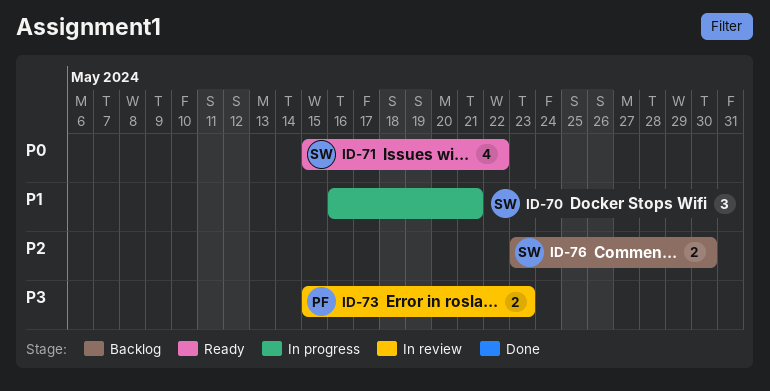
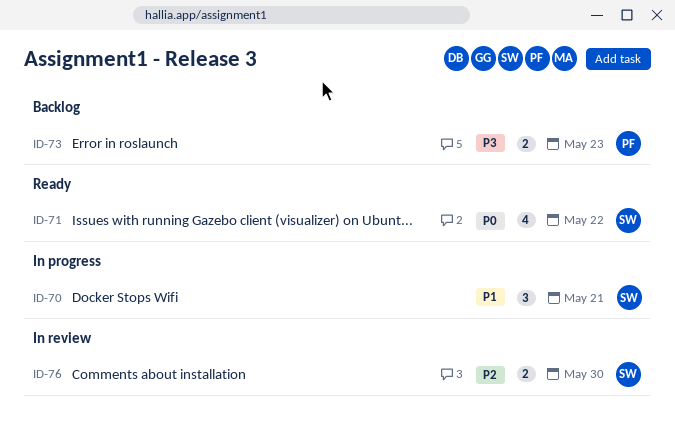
ID-73, status: In review -> Backlog
ID-76, status: Backlog -> In review

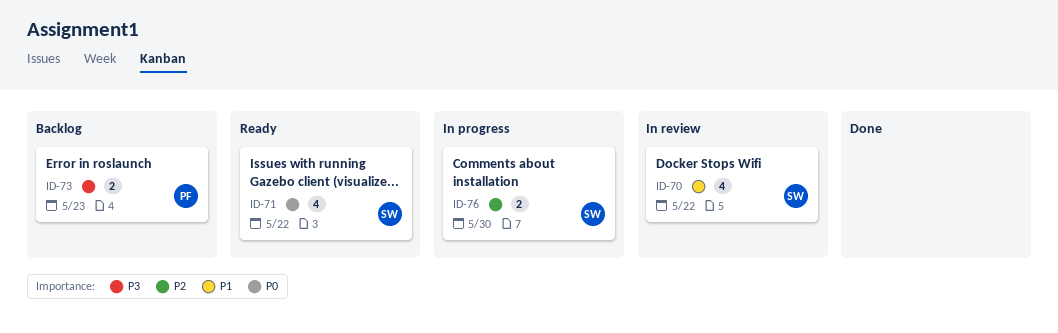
ID-70, status: In progress -> In review
ID-70, estimate: 3 -> 4
ID-70, due: May 21 -> May 22
ID-76, status: In review -> In progress

